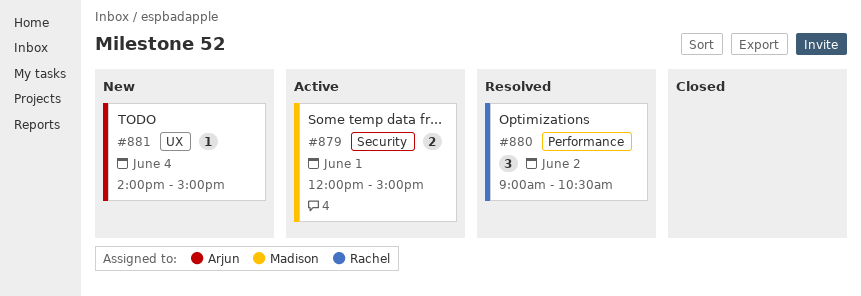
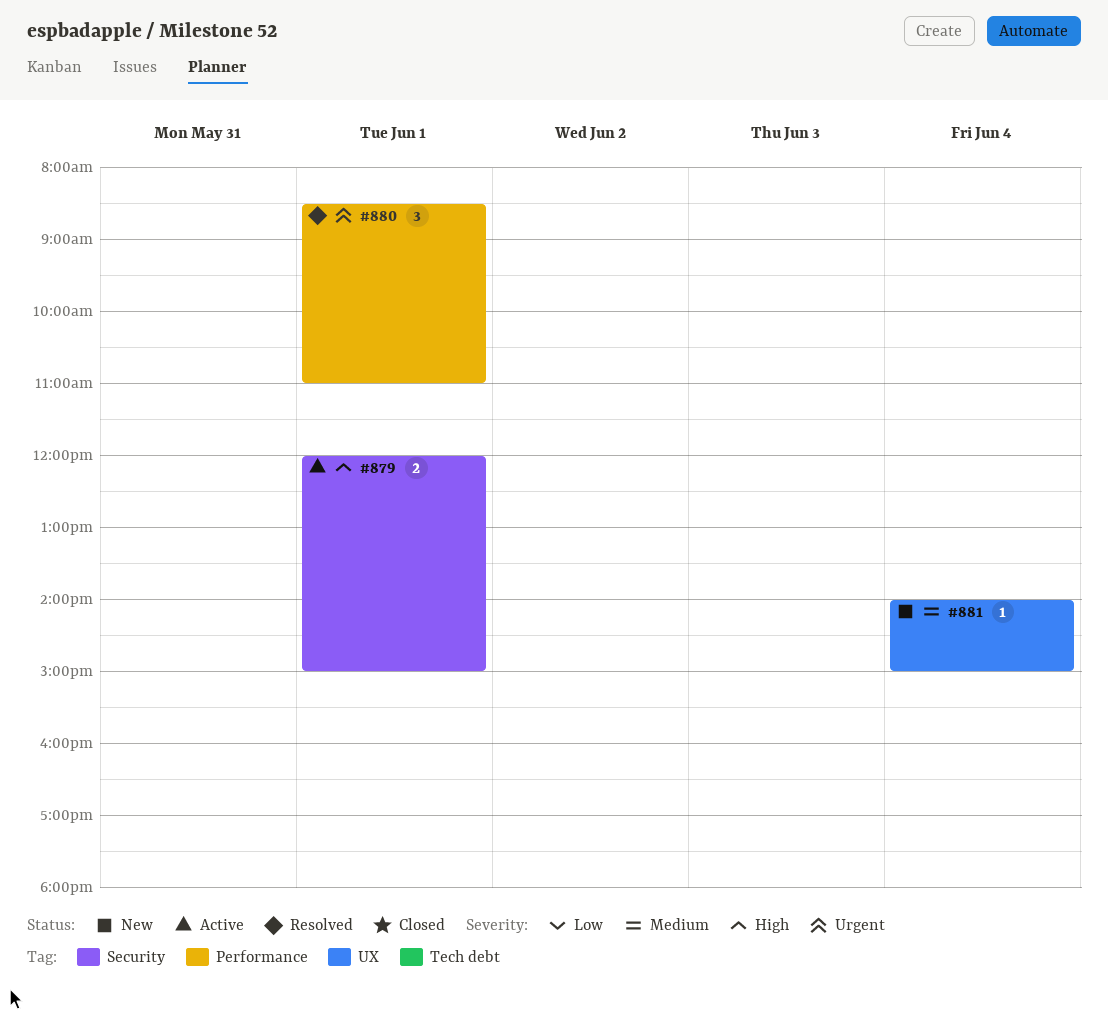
#880, day: Jun 2 -> Jun 1
#880, begins: 09:00 -> 08:30
#880, ends: 10:30 -> 11:00

